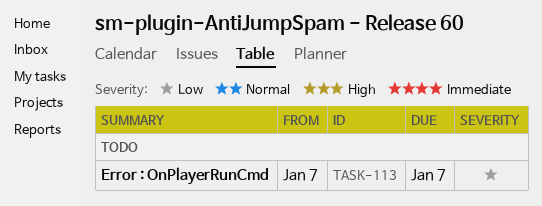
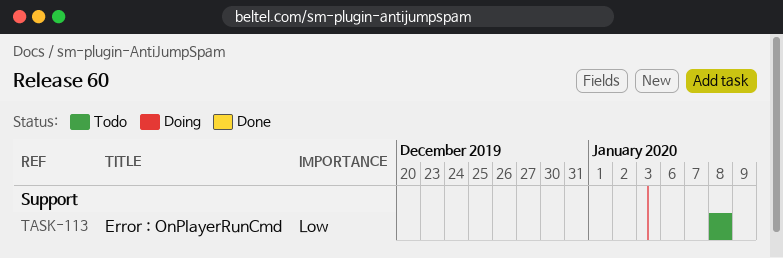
TASK-113, start: Jan 7 -> Jan 8
TASK-113, due: Jan 7 -> Jan 8

